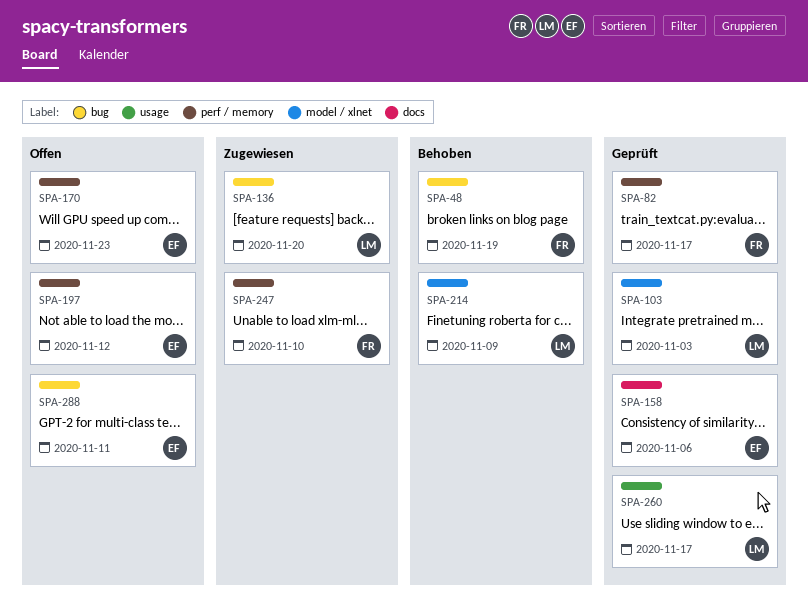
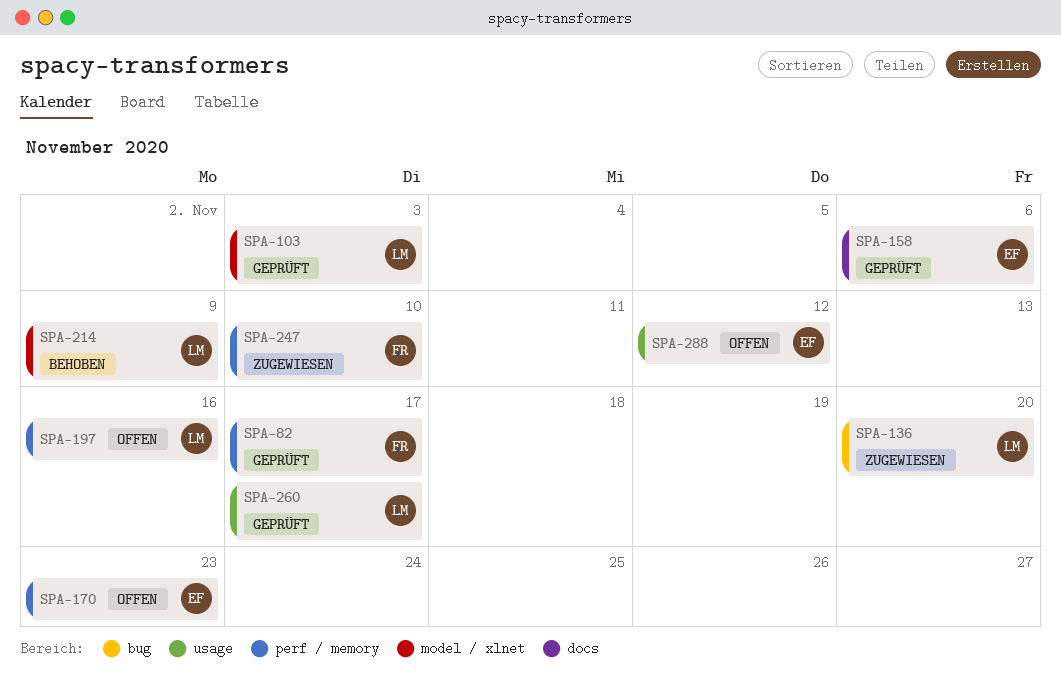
SPA-48: present -> none
SPA-197, owner: EF -> LM
SPA-197, due: Nov 12 -> Nov 16
SPA-288, label: bug -> usage
SPA-288, due: Nov 11 -> Nov 12

